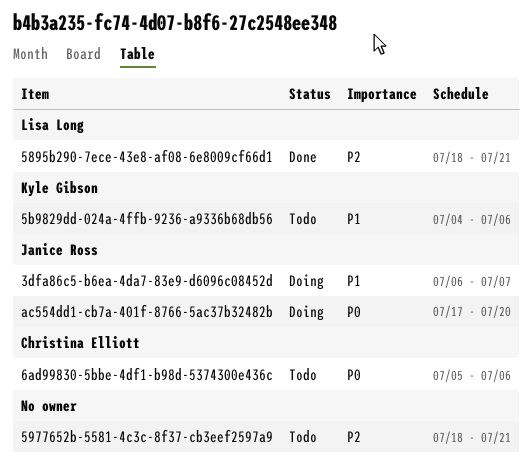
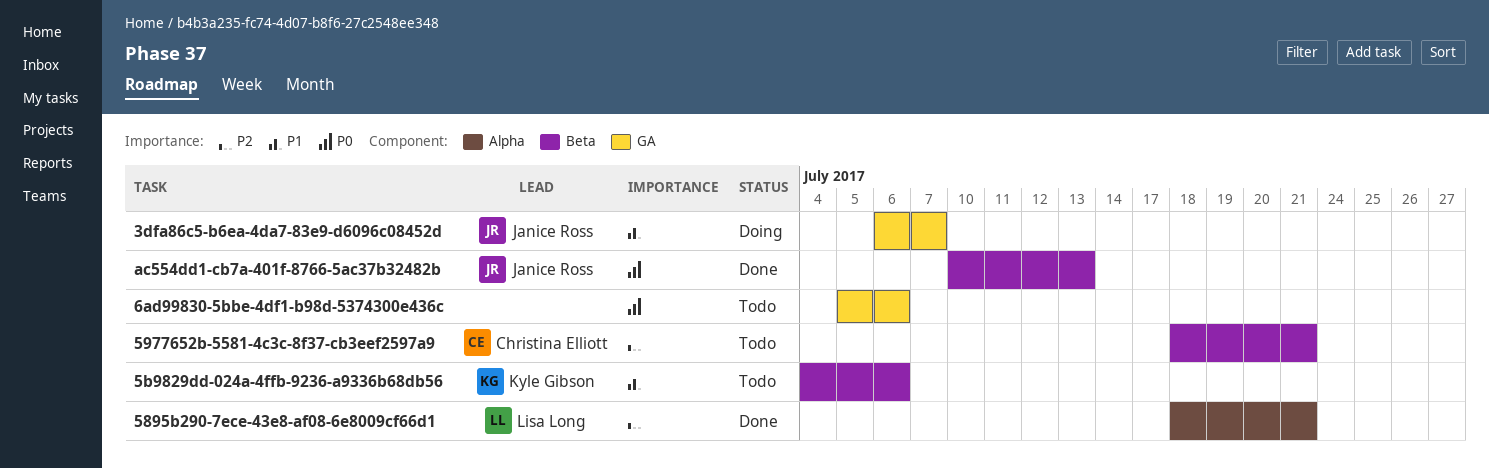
5977652b-5581-4c3c-8f37-cb3eef2597a9, owner: none -> Christina Elliott
6ad99830-5bbe-4df1-b98d-5374300e436c, owner: Christina Elliott -> none
ac554dd1-cb7a-401f-8766-5ac37b32482b, status: Doing -> Done
ac554dd1-cb7a-401f-8766-5ac37b32482b, start: Jul 17 -> Jul 10
ac554dd1-cb7a-401f-8766-5ac37b32482b, due: Jul 20 -> Jul 13

